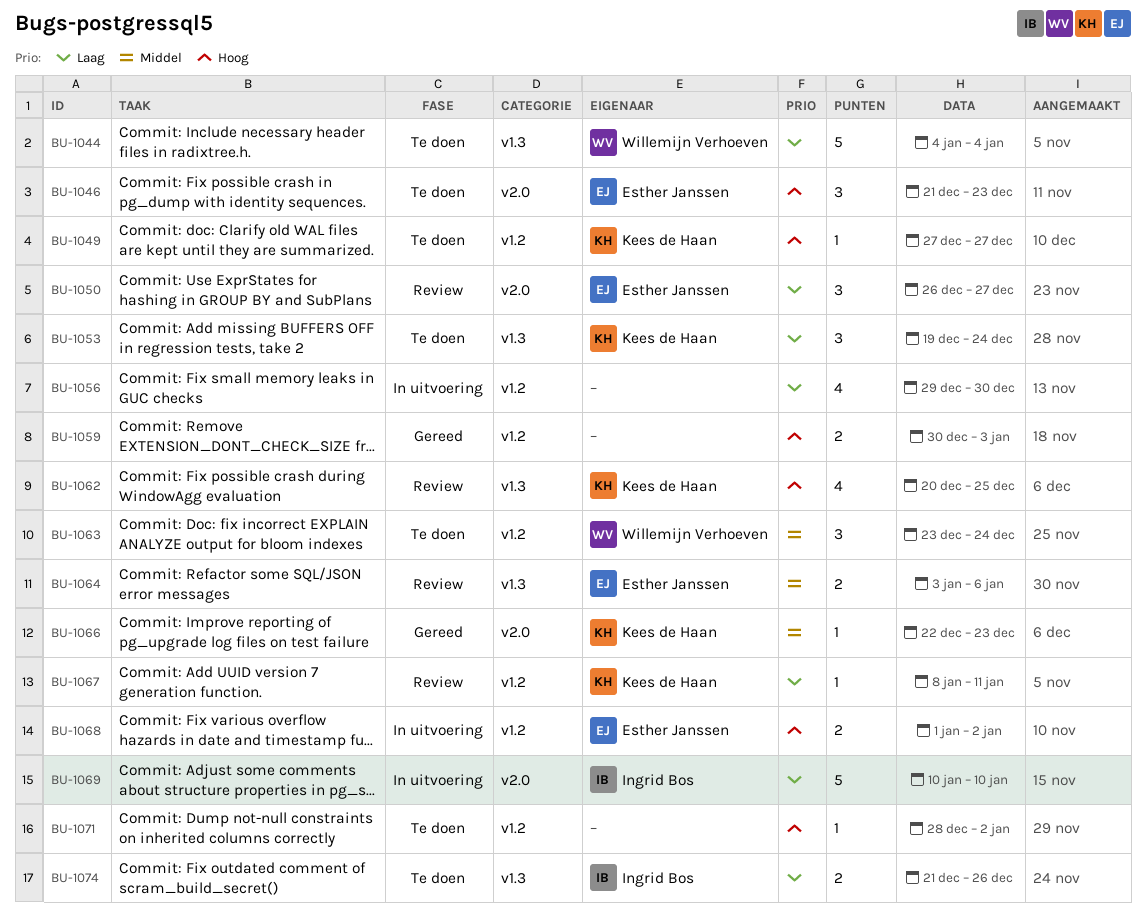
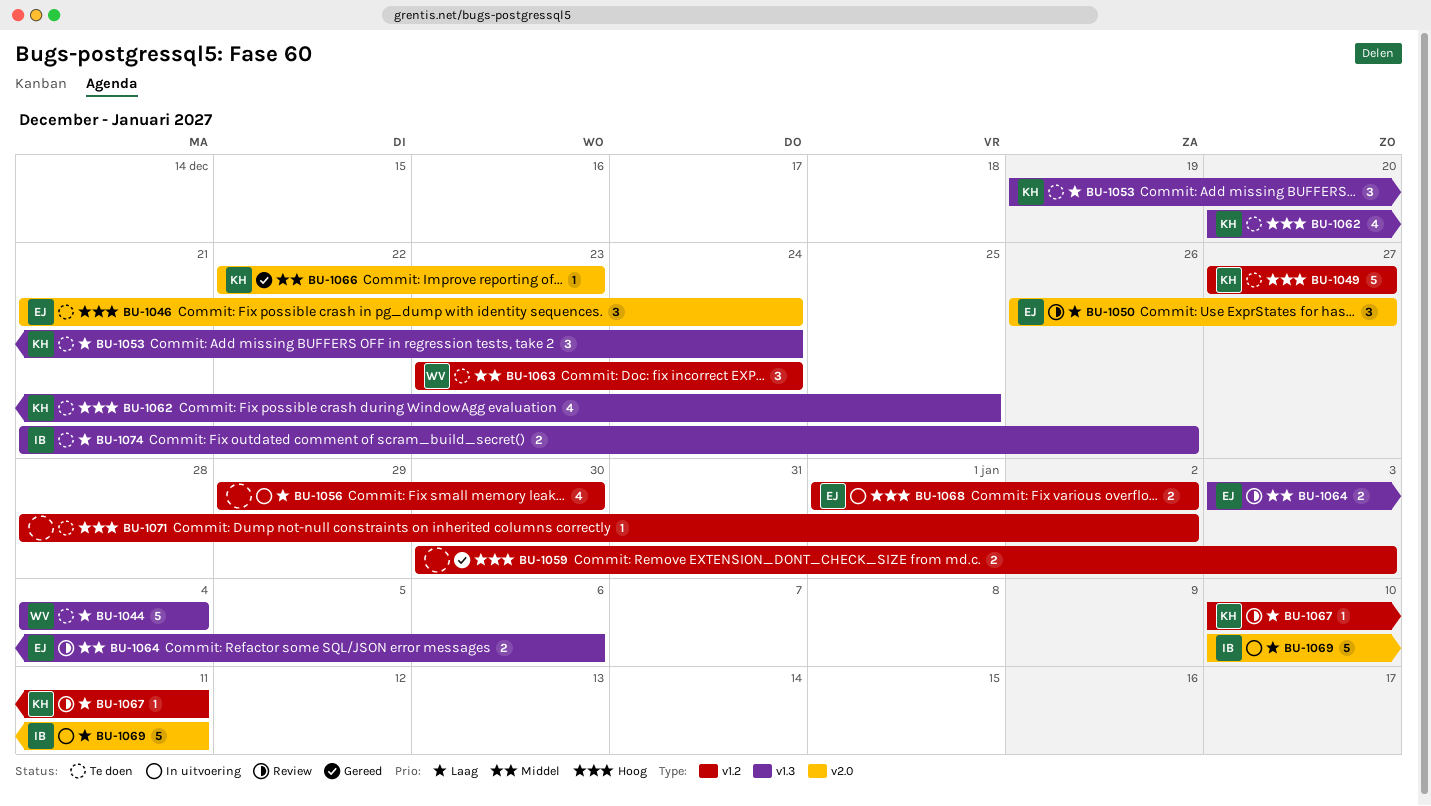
BU-1046, due: Dec 23 -> Dec 24
BU-1049, estimate: 1 -> 5
BU-1062, status: Review -> Te doen
BU-1067, start: Jan 8 -> Jan 10
BU-1069, due: Jan 10 -> Jan 11

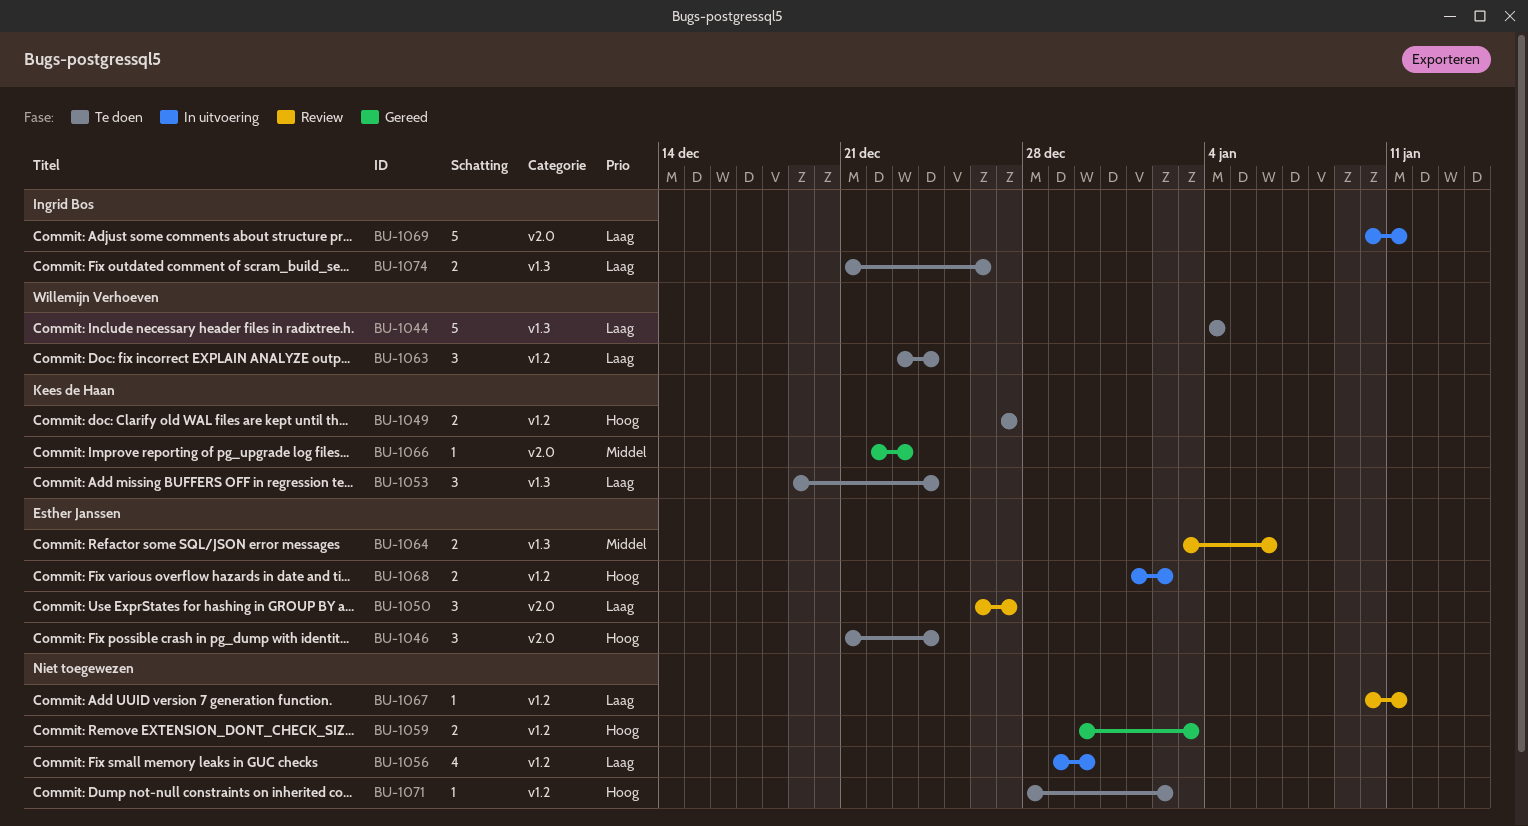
BU-1049, estimate: 5 -> 2
BU-1062: present -> none
BU-1063, priority: Middel -> Laag
BU-1067, owner: Kees de Haan -> none

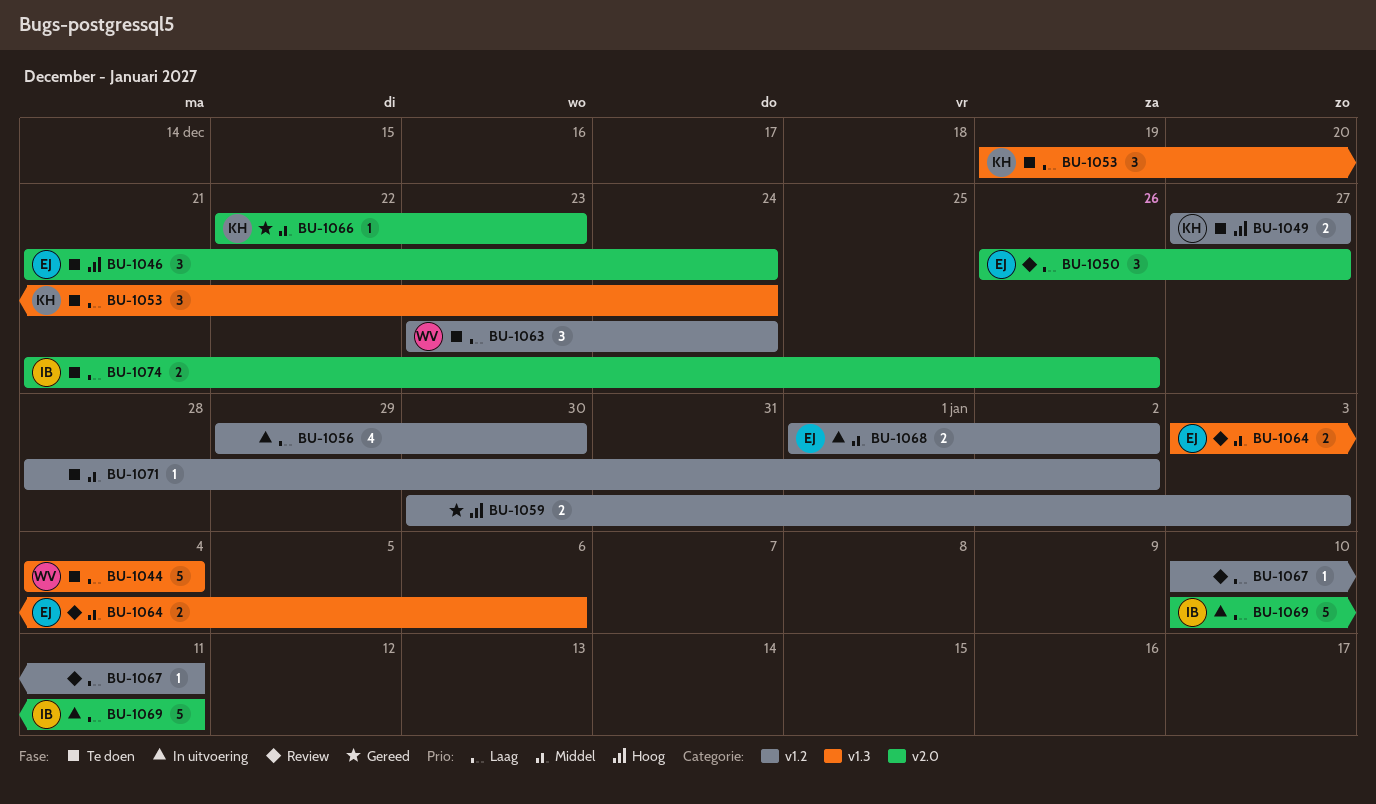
BU-1068, priority: Hoog -> Middel
BU-1071, priority: Hoog -> Middel
BU-1074, label: v1.3 -> v2.0

